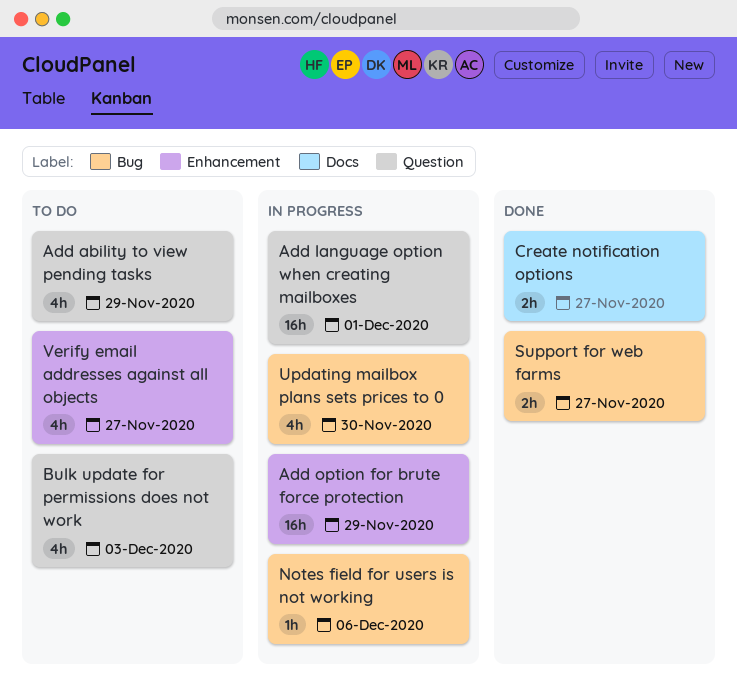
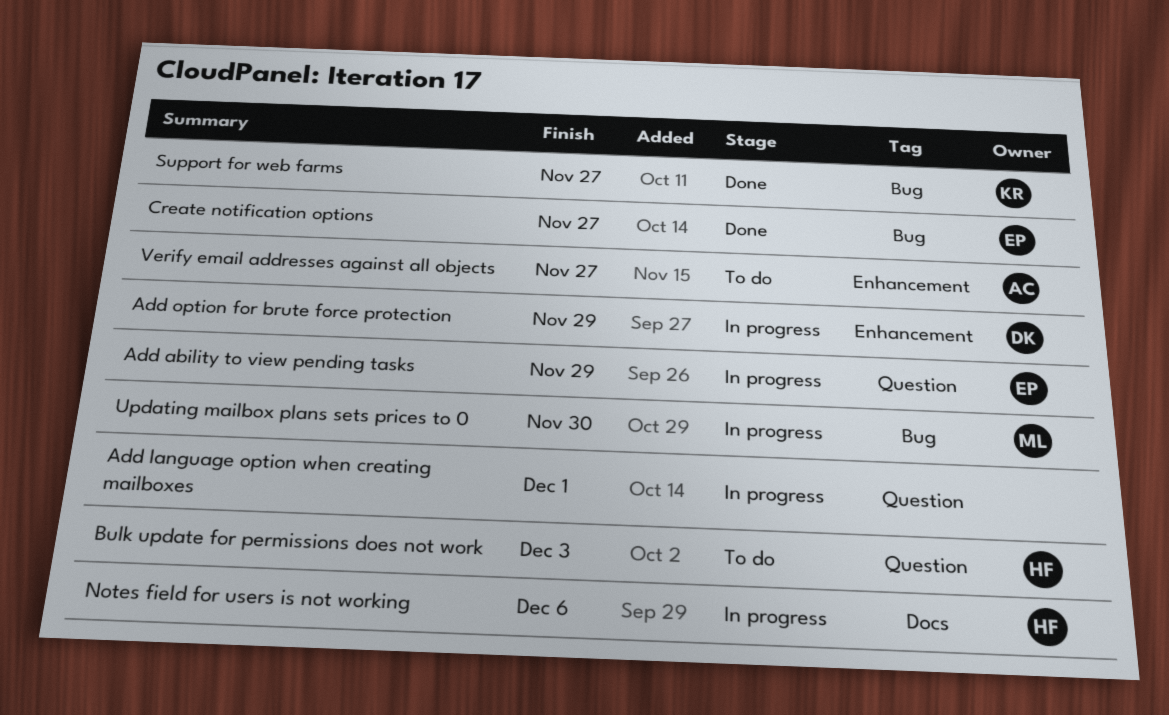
Add ability to view pending tasks, status: To do -> In progress
Create notification options, label: Docs -> Bug
Notes field for users is not working, label: Bug -> Docs

